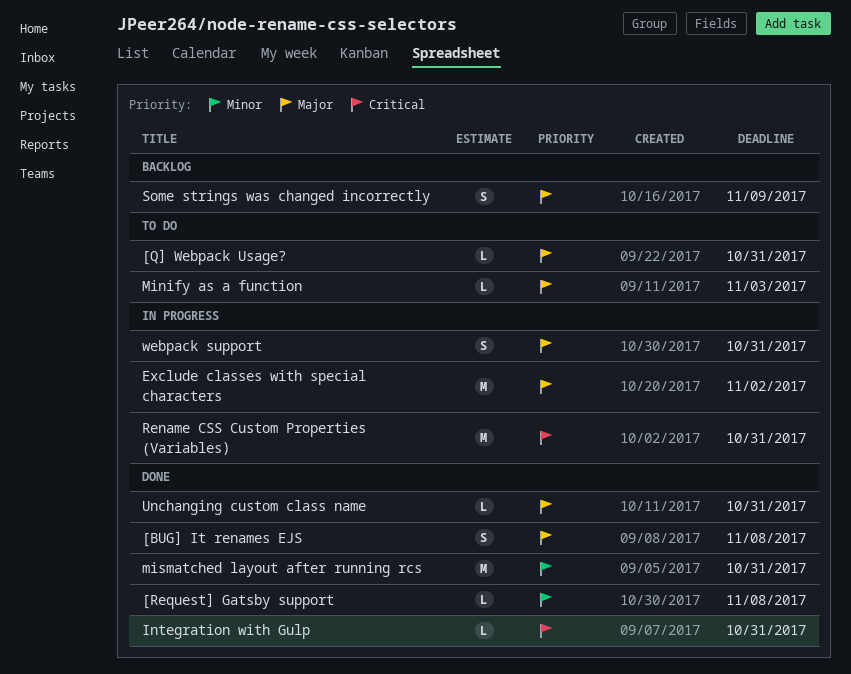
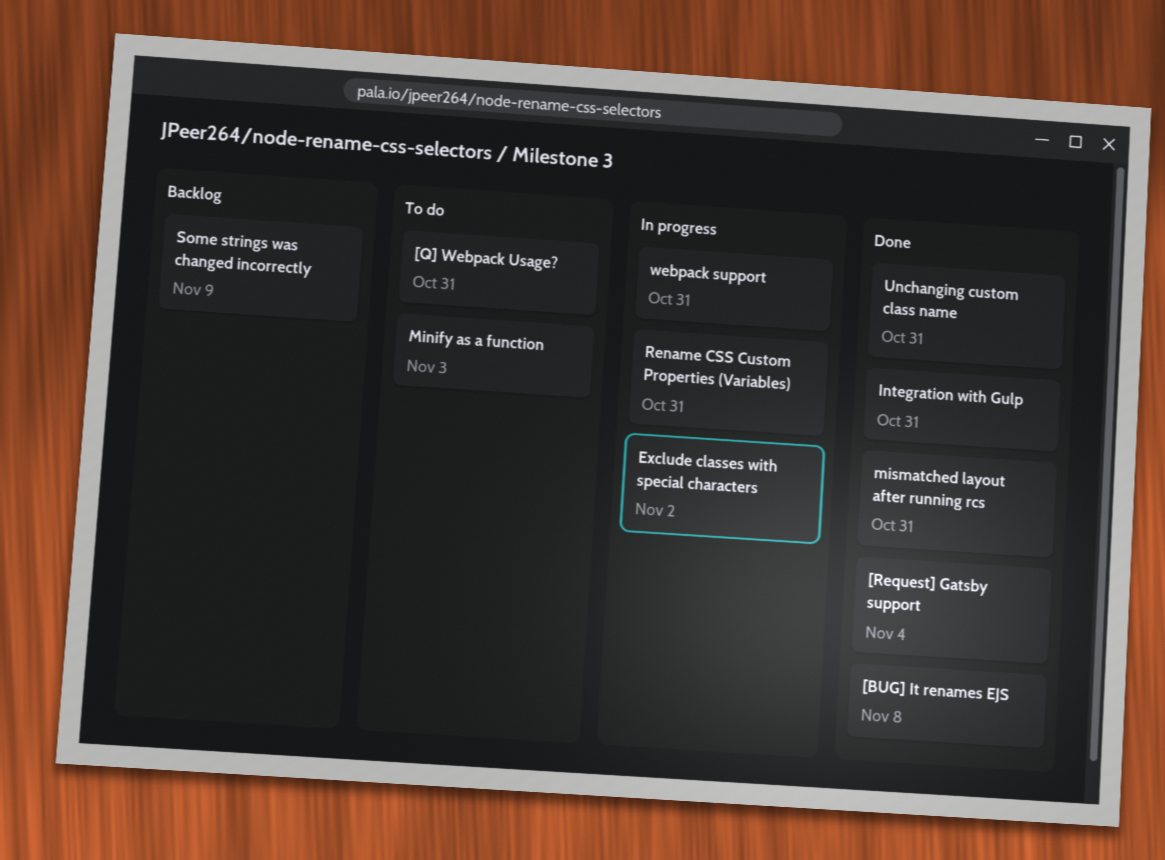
[Request] Gatsby support, due: Nov 8 -> Nov 4

